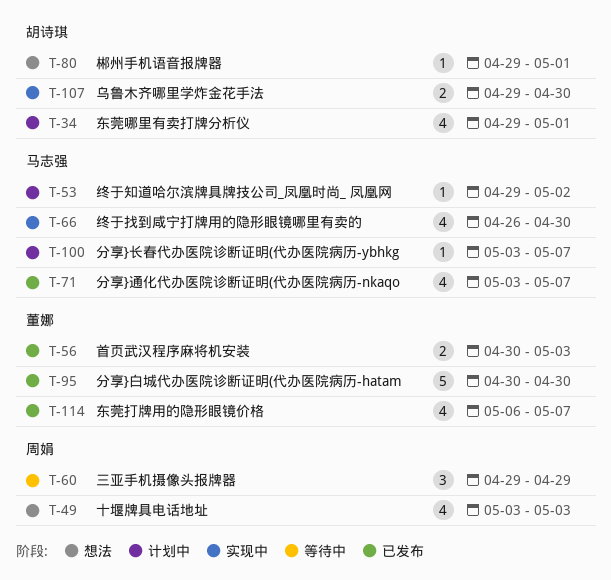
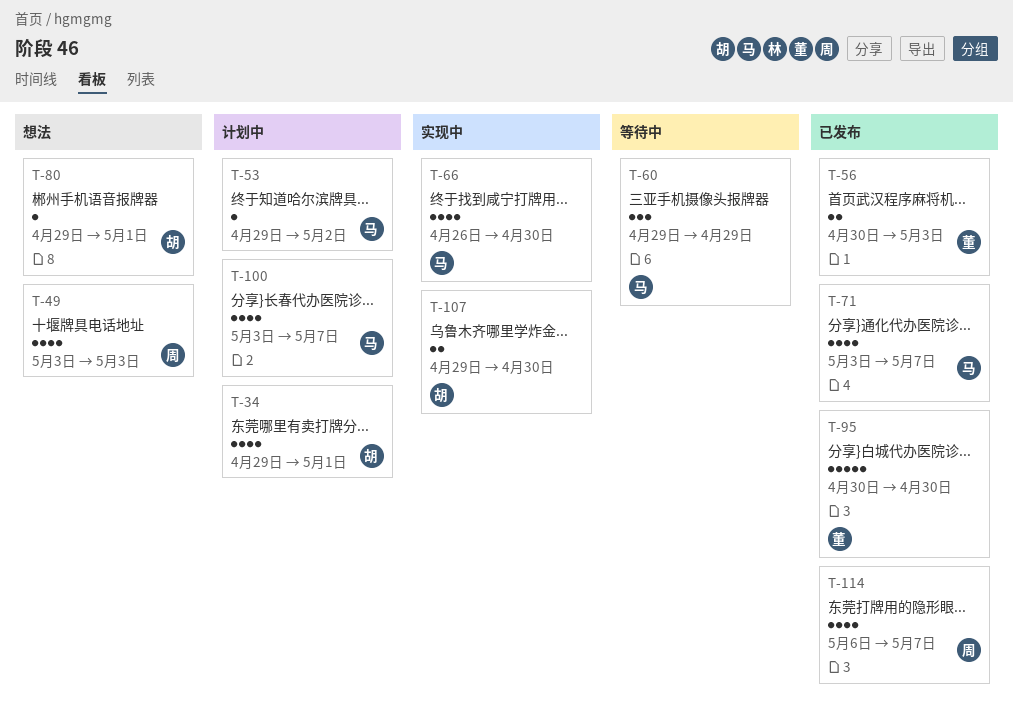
T-60, owner: 周娟 -> 马志强
T-100, estimate: 1 -> 4
T-114, owner: 董娜 -> 周娟

